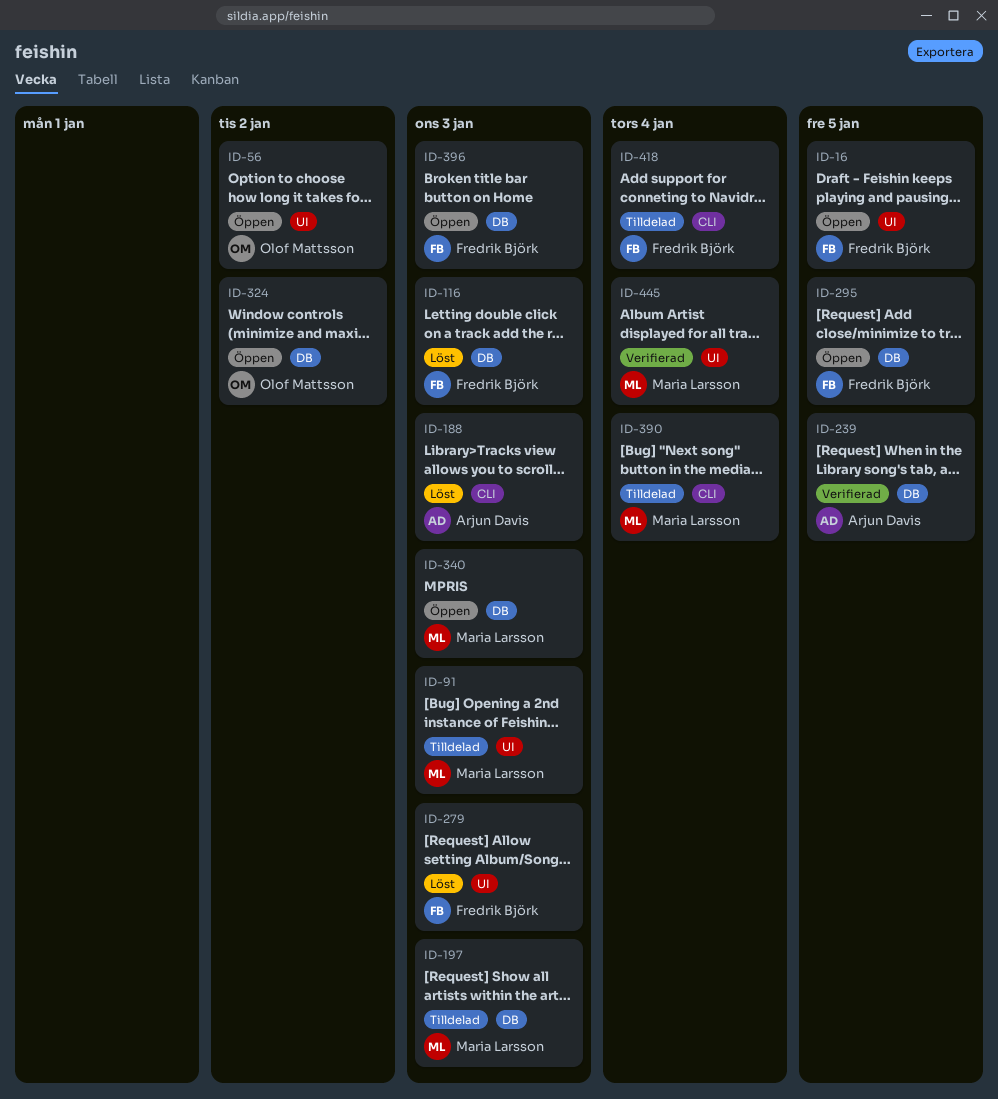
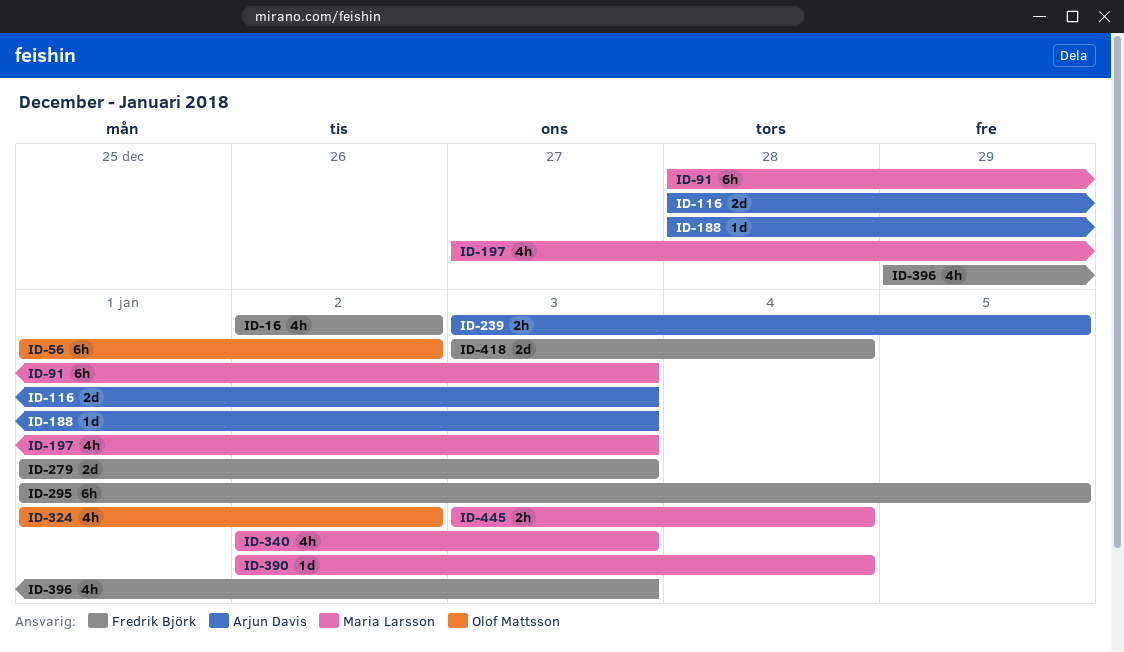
ID-16, due: Jan 5 -> Jan 2
ID-116, owner: Fredrik Björk -> Arjun Davis

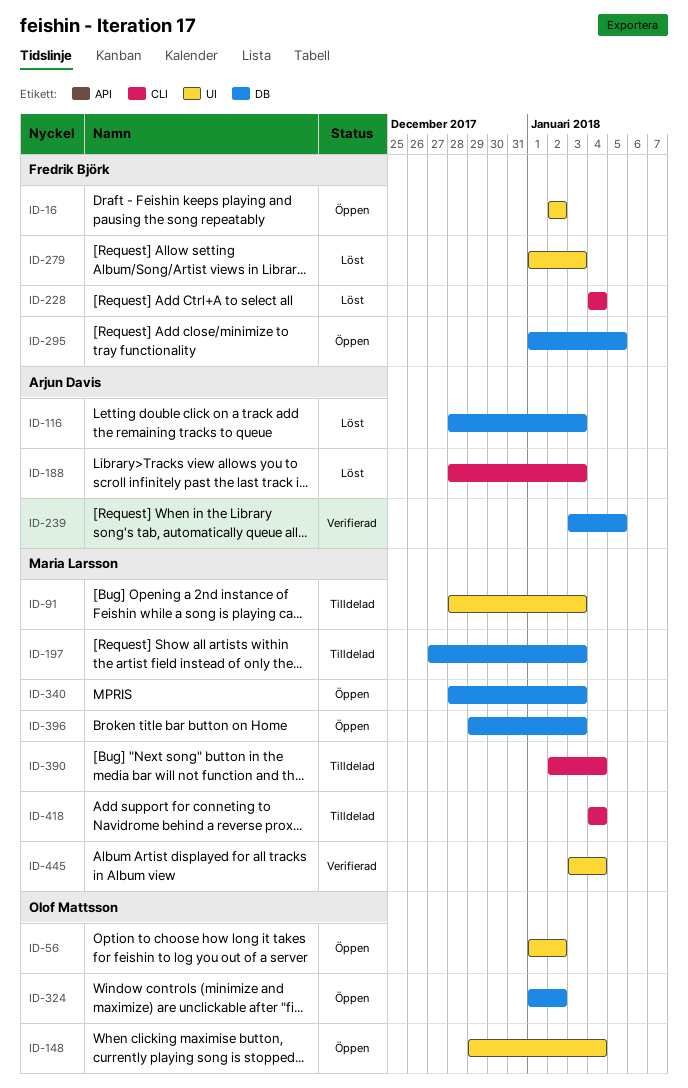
ID-148: none -> present
ID-228: none -> present
ID-340, start: Jan 2 -> Dec 28
ID-396, owner: Fredrik Björk -> Maria Larsson
ID-418, owner: Fredrik Björk -> Maria Larsson
ID-418, start: Jan 3 -> Jan 4

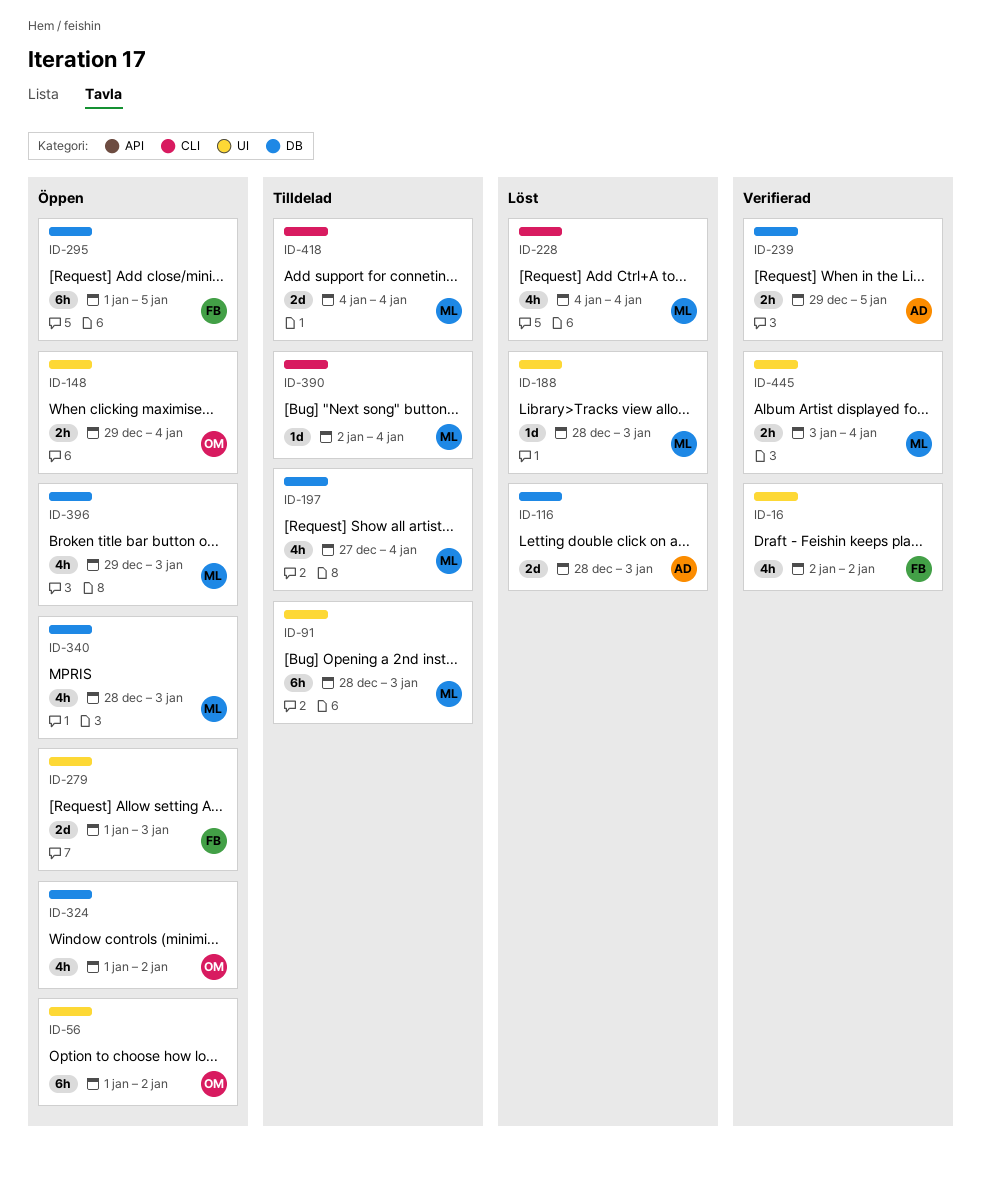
ID-16, status: Öppen -> Verifierad
ID-188, owner: Arjun Davis -> Maria Larsson
ID-188, label: CLI -> UI
ID-197, due: Jan 3 -> Jan 4
ID-228, owner: Fredrik Björk -> Maria Larsson
ID-239, start: Jan 3 -> Dec 29
ID-279, status: Löst -> Öppen

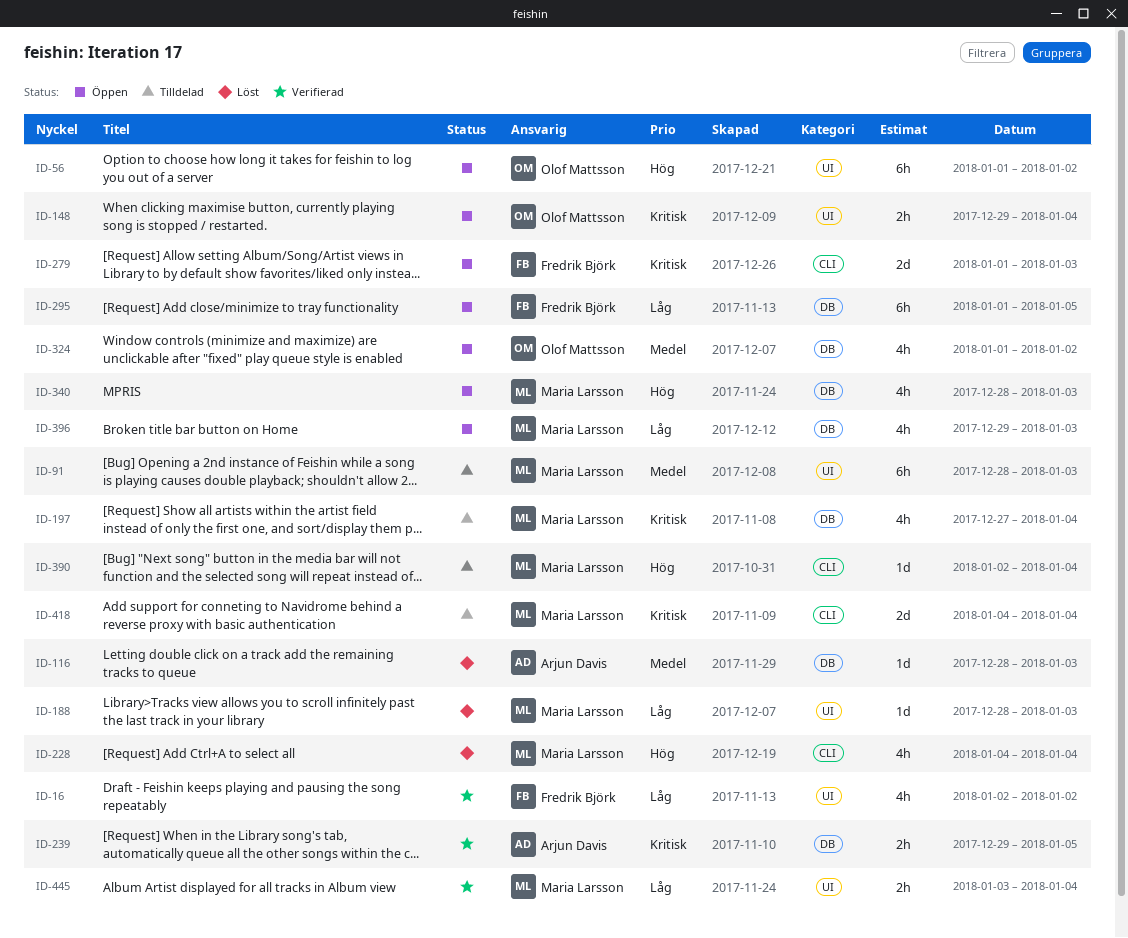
ID-116, estimate: 2d -> 1d
ID-279, label: UI -> CLI

